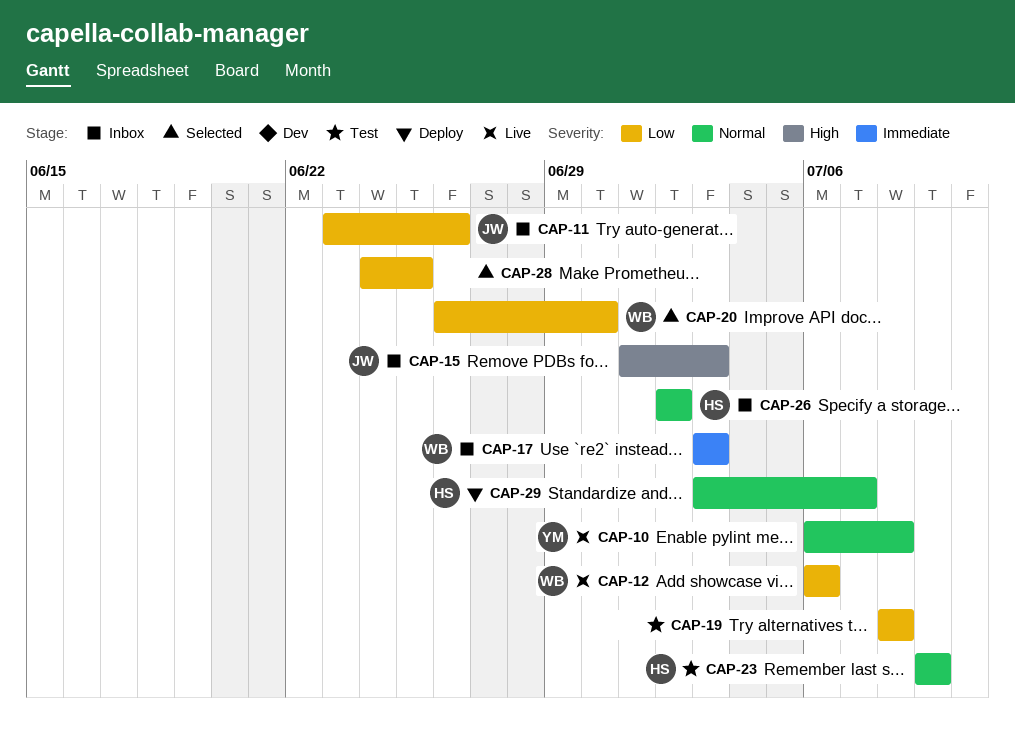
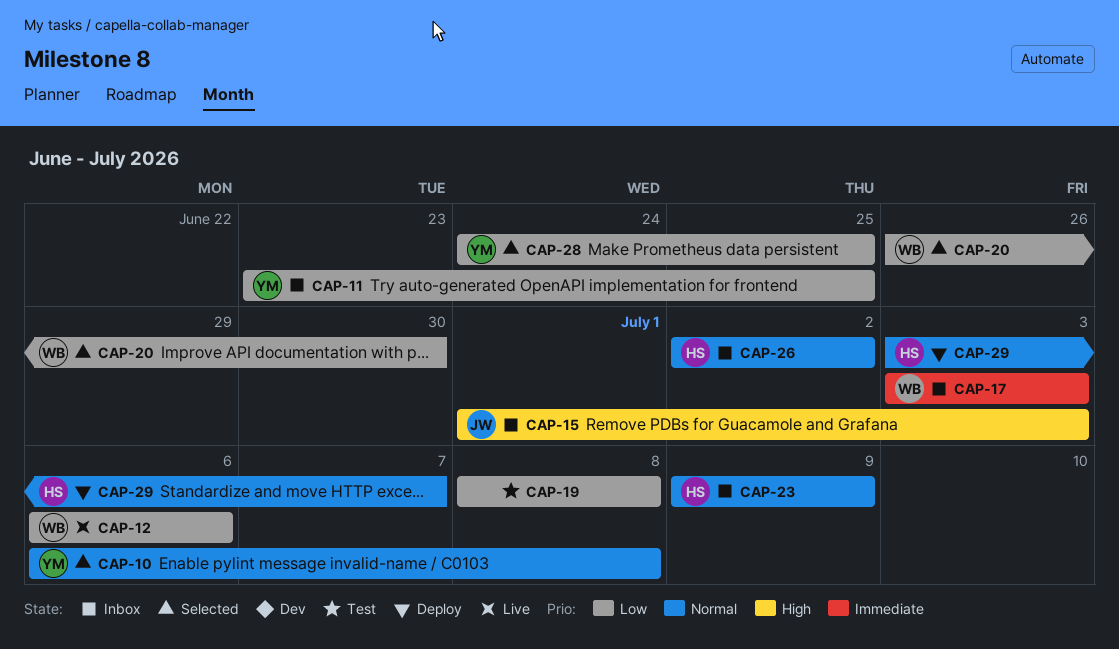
CAP-10, status: Live -> Selected
CAP-11, owner: JW -> YM
CAP-11, due: Jun 26 -> Jun 25
CAP-23, status: Test -> Inbox
CAP-28, owner: none -> YM

